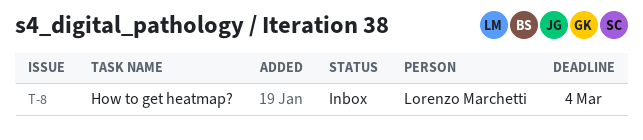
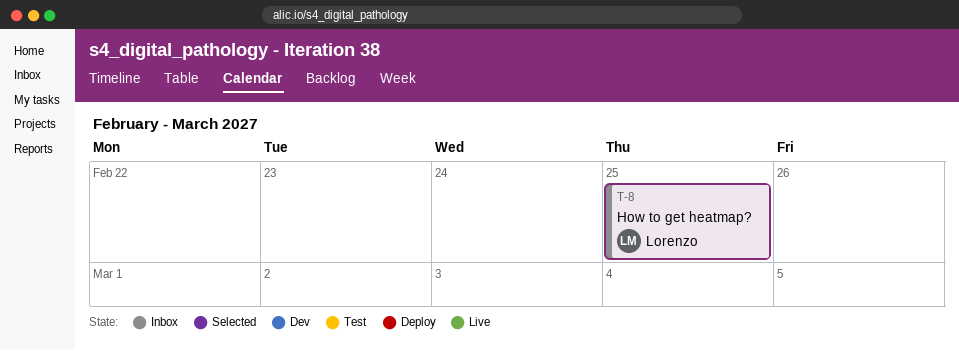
T-8, due: Mar 4 -> Feb 25

